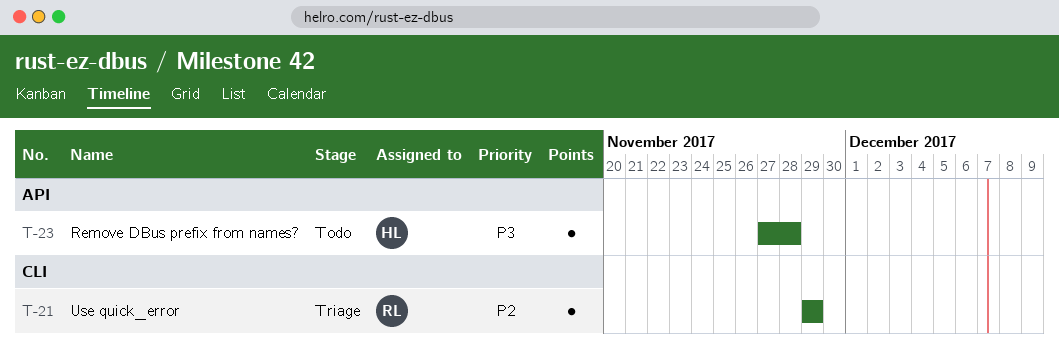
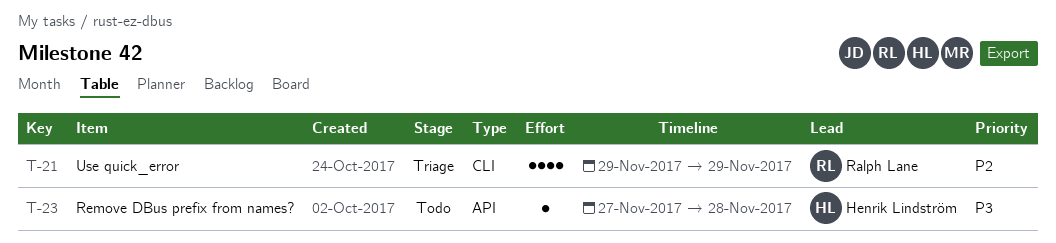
T-21, estimate: 1 -> 4

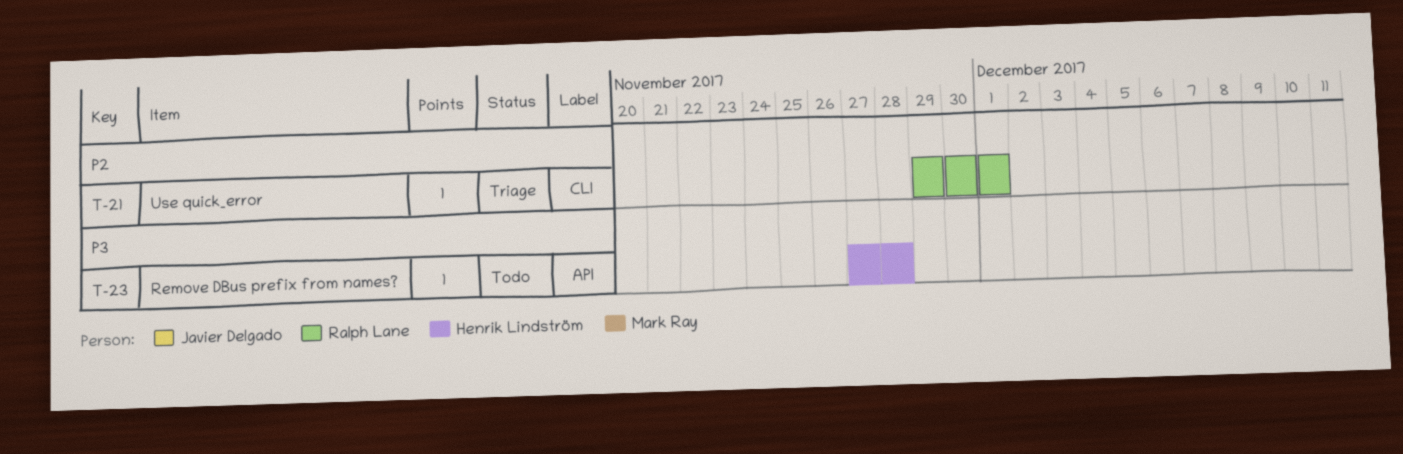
T-21, estimate: 4 -> 1
T-21, due: Nov 29 -> Dec 1

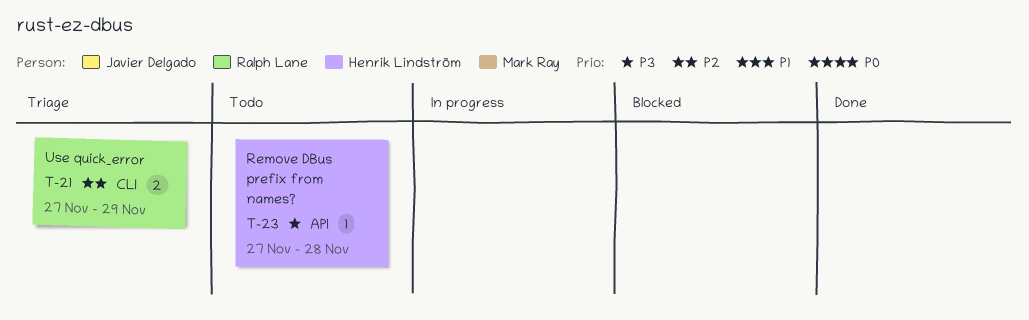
T-21, estimate: 1 -> 2
T-21, start: Nov 29 -> Nov 27
T-21, due: Dec 1 -> Nov 29

